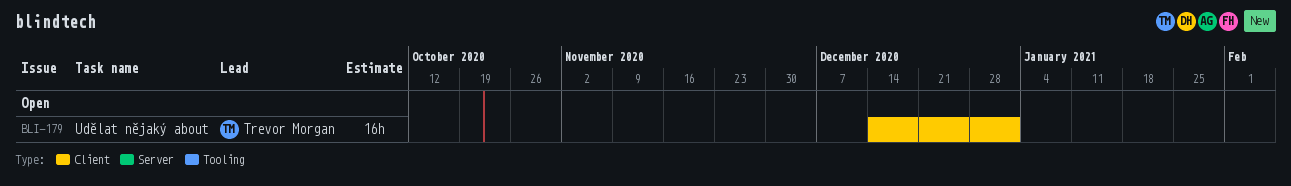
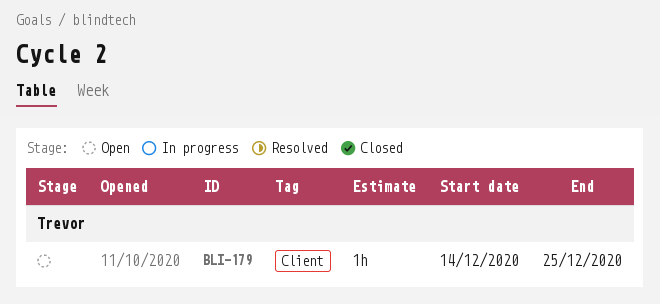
BLI-179, estimate: 16h -> 1h
BLI-179, due: Jan 1 -> Dec 25

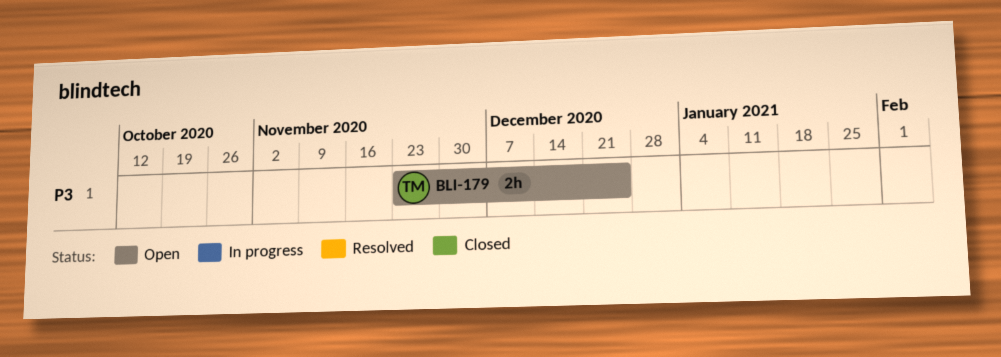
BLI-179, estimate: 1h -> 2h
BLI-179, start: Dec 14 -> Nov 23

